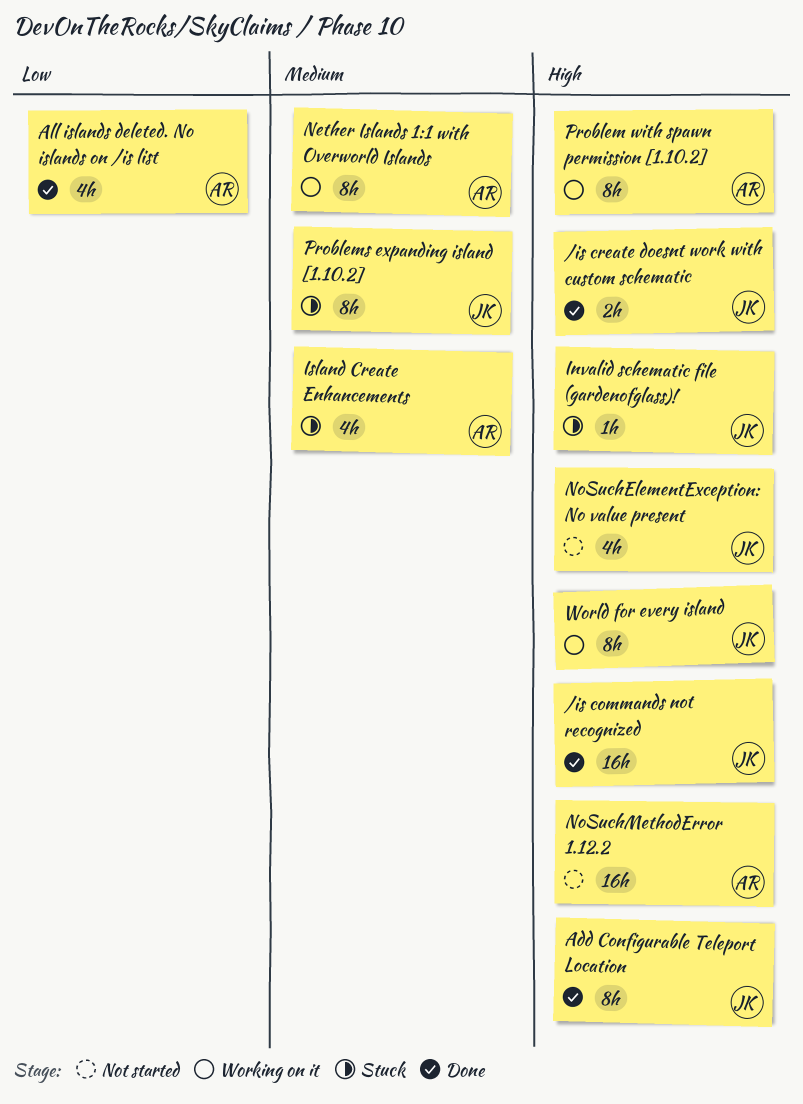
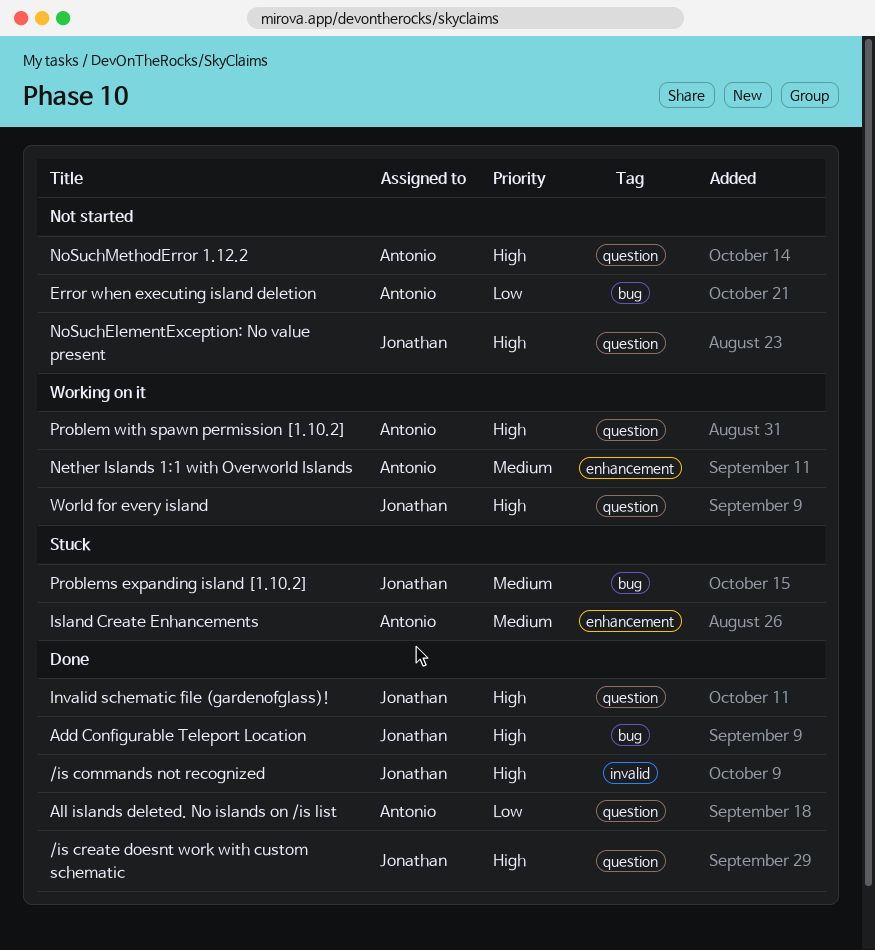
Error when executing island deletion: none -> present
Invalid schematic file (gardenofglass)!, status: Stuck -> Done

